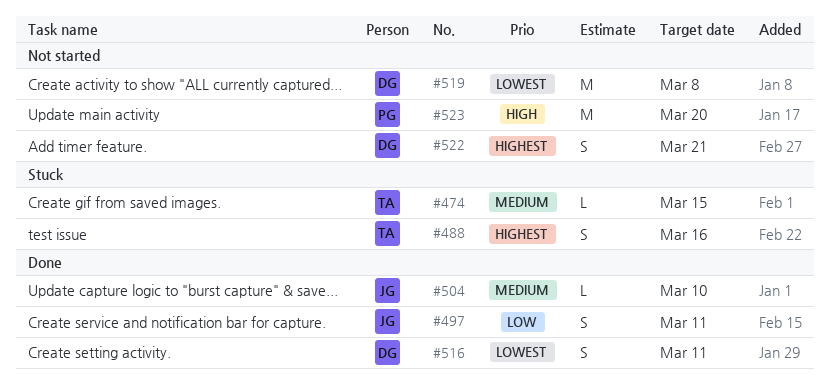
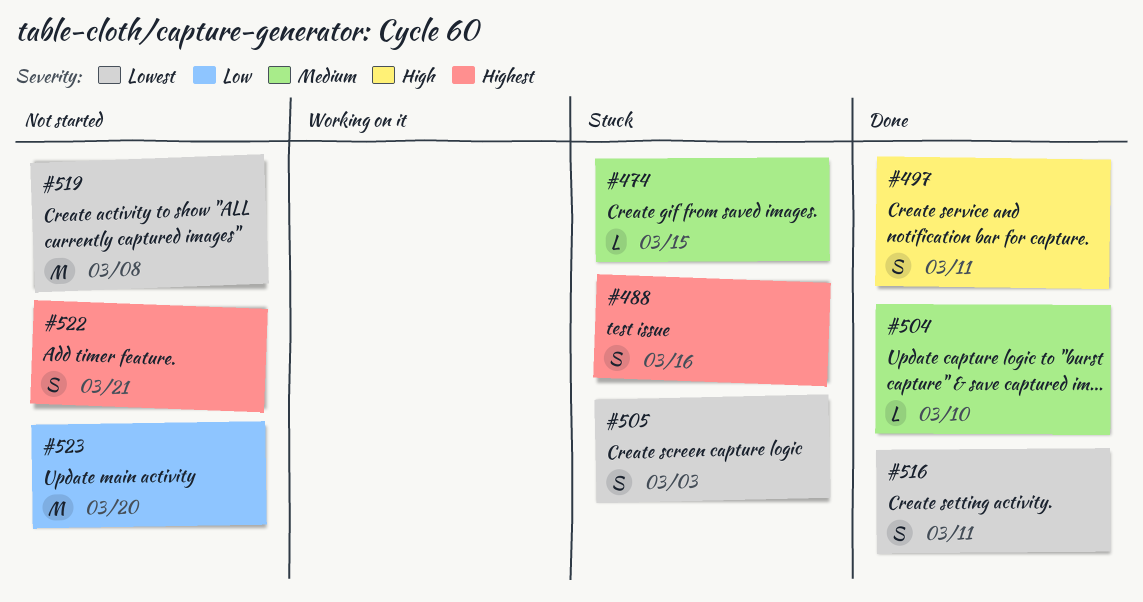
#497, priority: Low -> High
#505: none -> present
#523, priority: High -> Low

